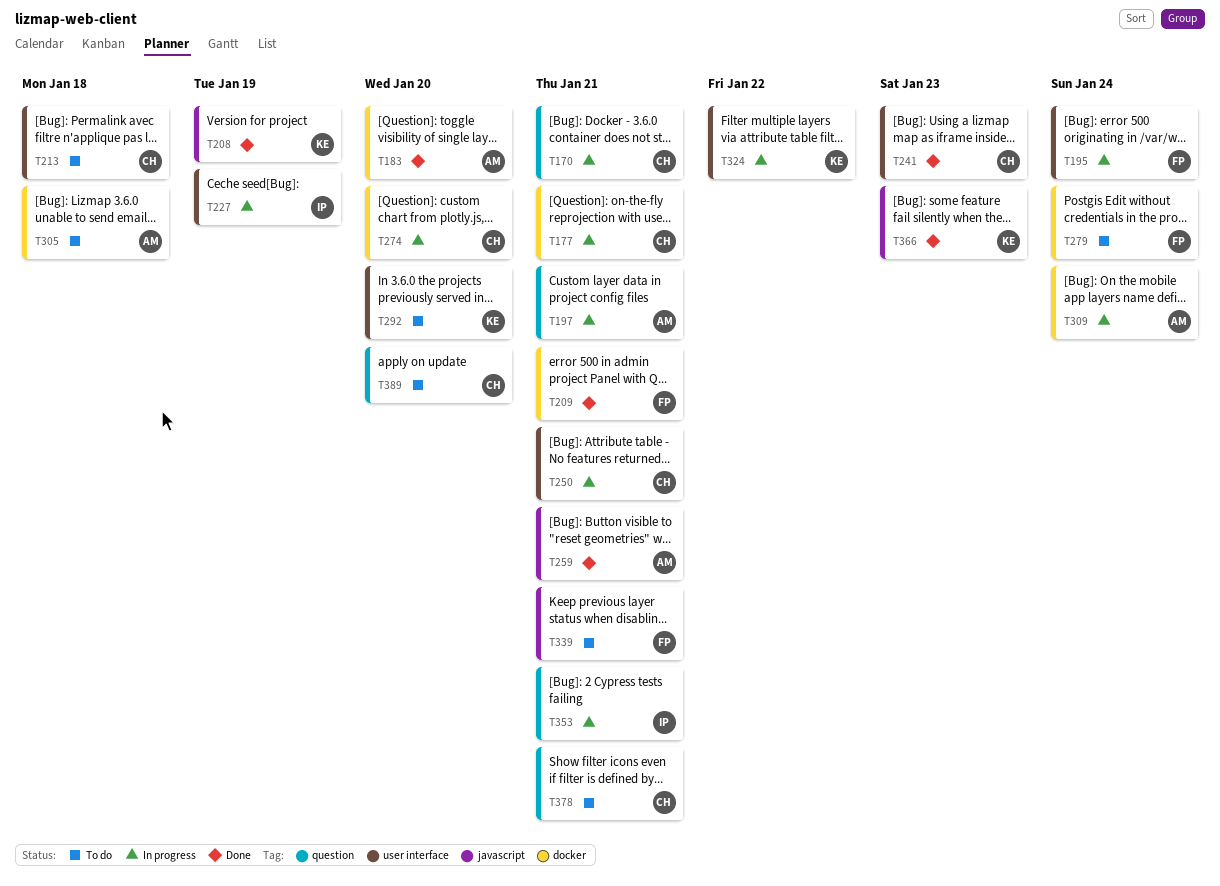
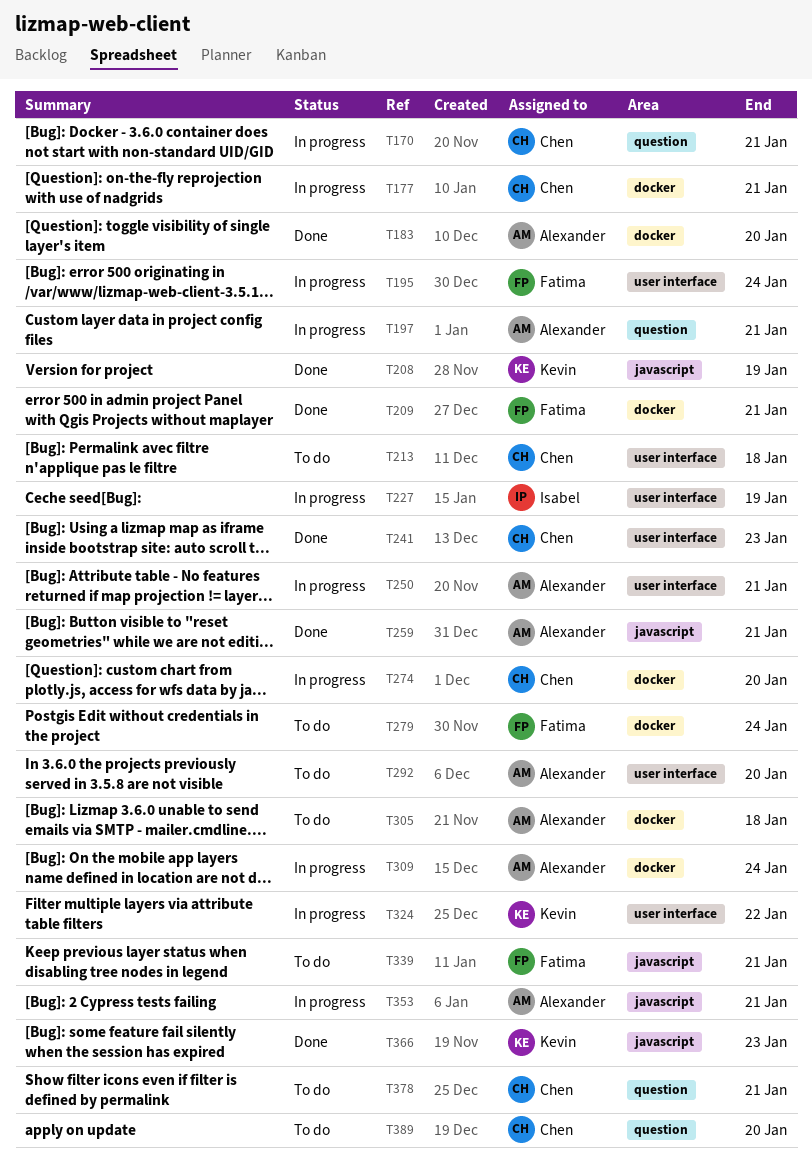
T250, owner: Chen -> Alexander
T292, owner: Kevin -> Alexander
T353, owner: Isabel -> Alexander
T353, label: question -> javascript

